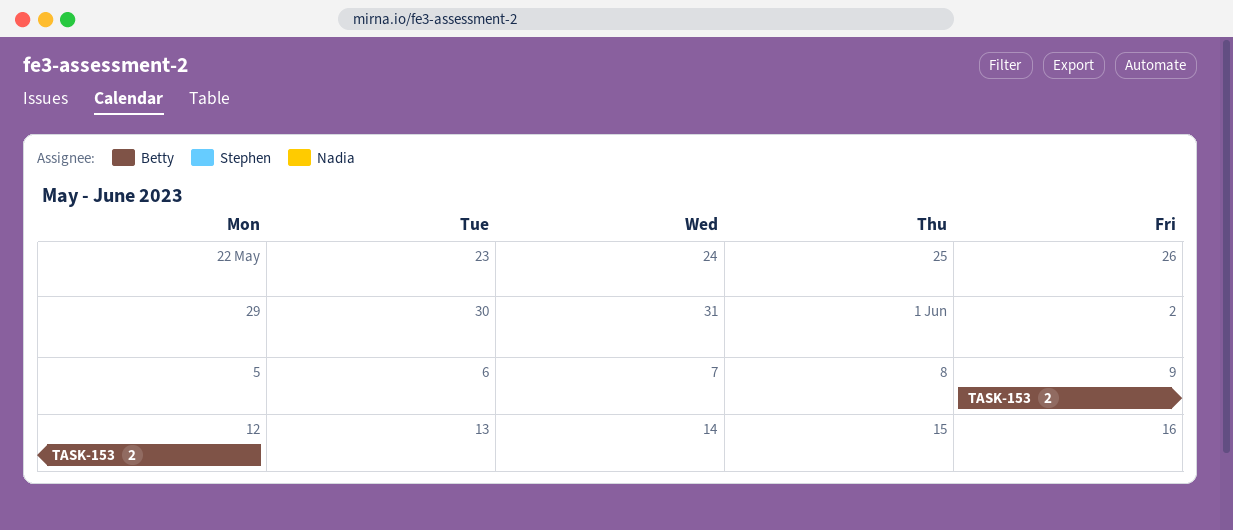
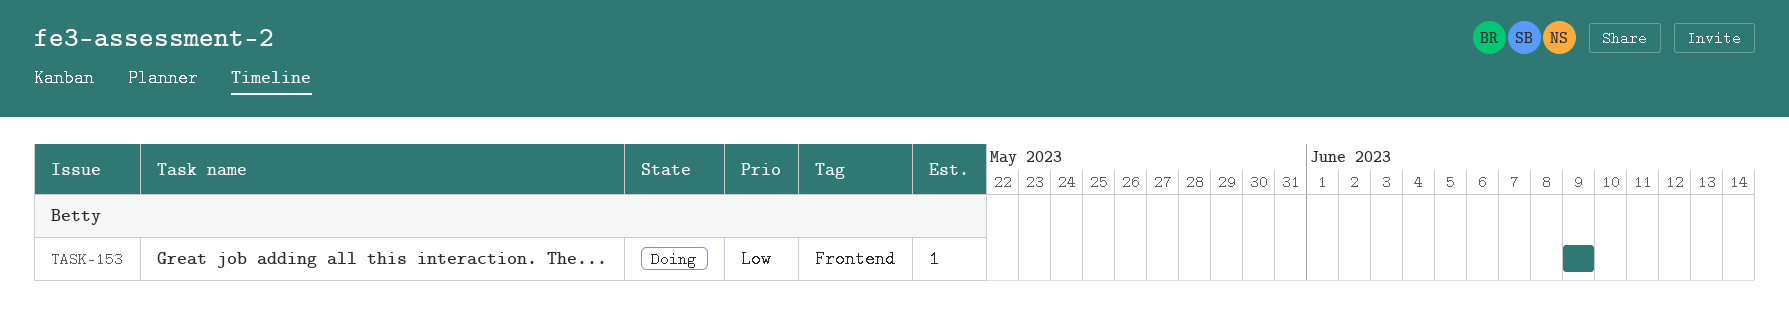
TASK-153, estimate: 2 -> 1
TASK-153, due: Jun 12 -> Jun 9

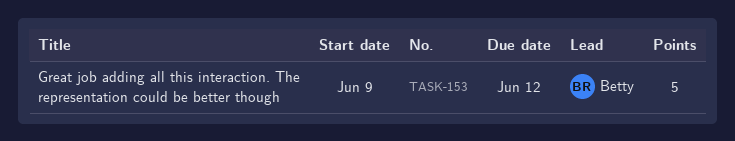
TASK-153, estimate: 1 -> 5
TASK-153, due: Jun 9 -> Jun 12

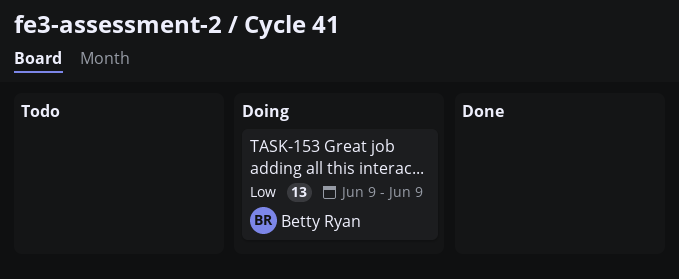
TASK-153, estimate: 5 -> 13
TASK-153, due: Jun 12 -> Jun 9

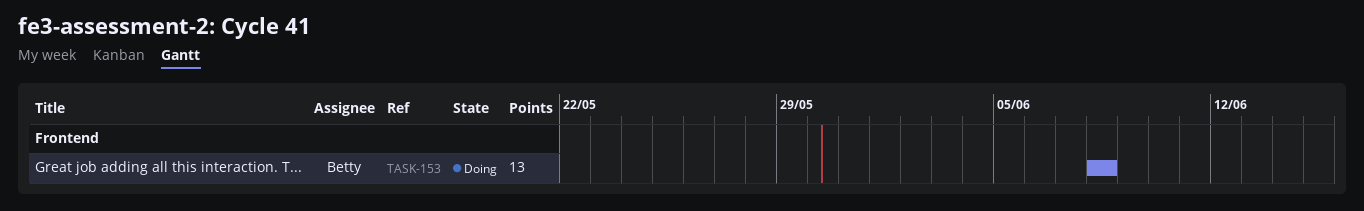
TASK-153, start: Jun 9 -> Jun 8
TASK-153, due: Jun 9 -> Jun 8

